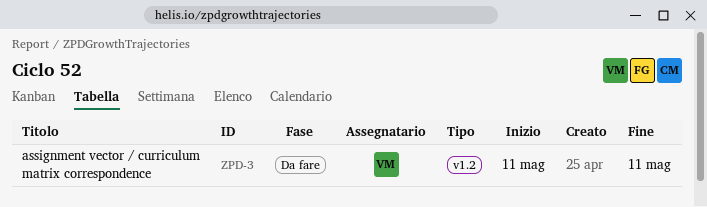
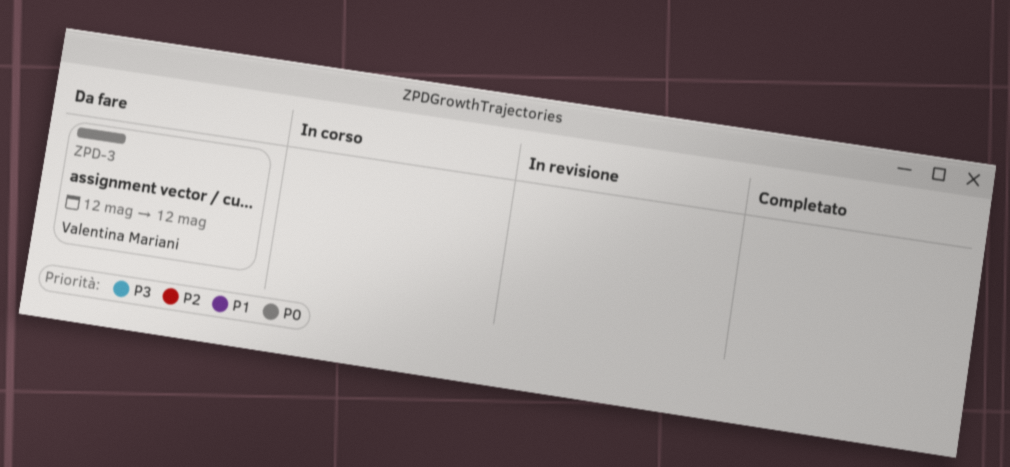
ZPD-3, start: May 11 -> May 12
ZPD-3, due: May 11 -> May 12

